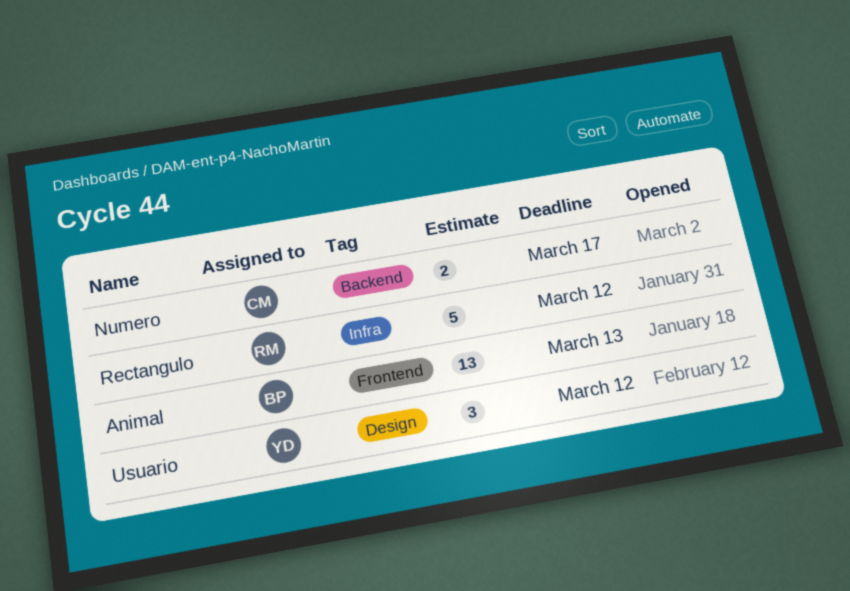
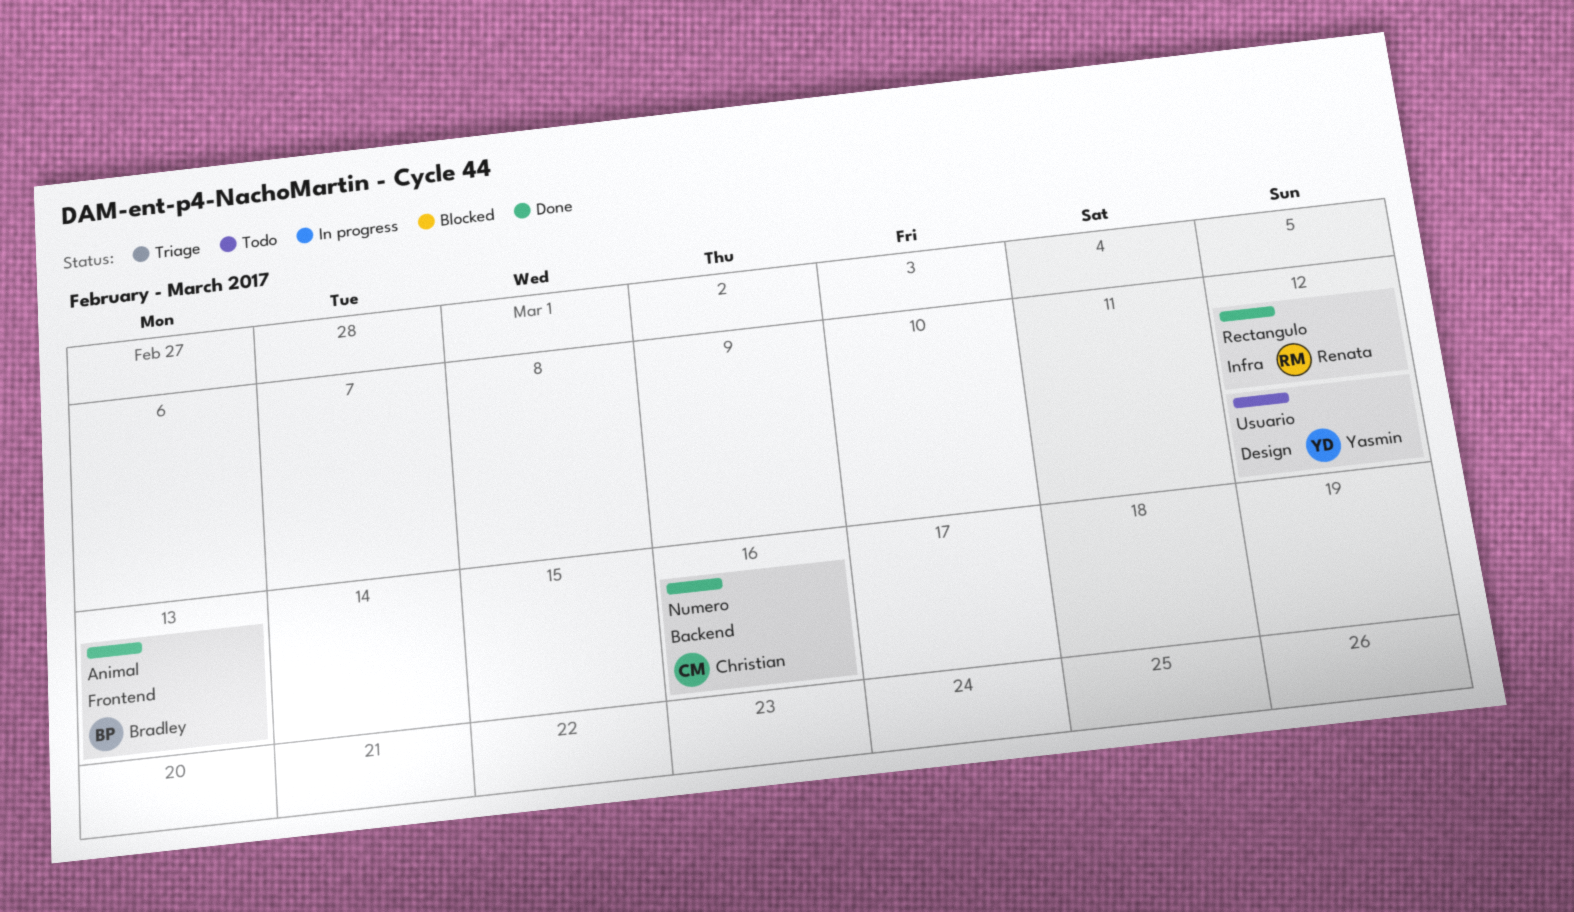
Numero, due: Mar 17 -> Mar 16

